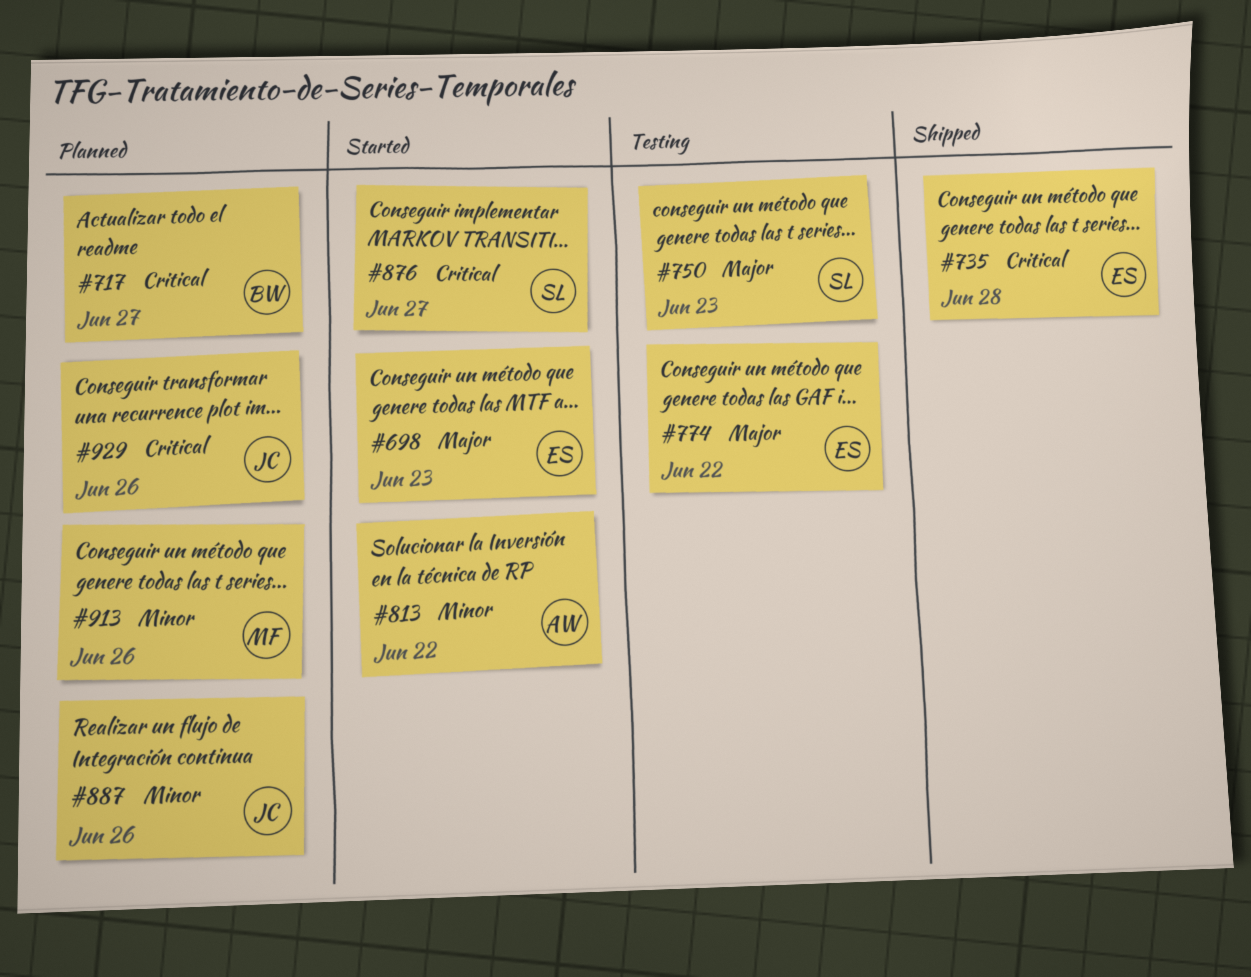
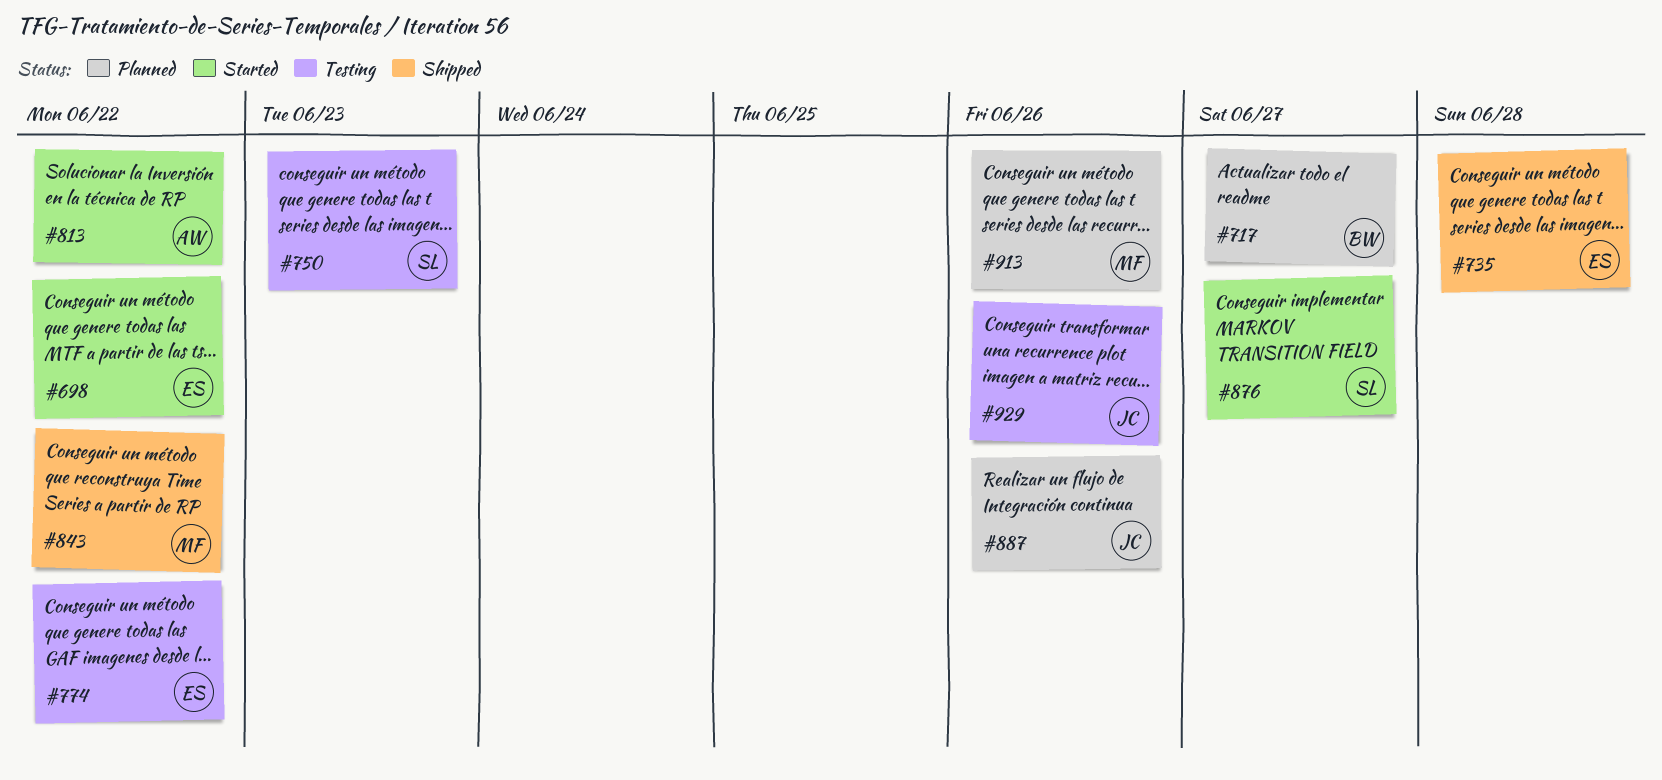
#698, due: Jun 23 -> Jun 22
#843: none -> present
#929, status: Planned -> Testing

